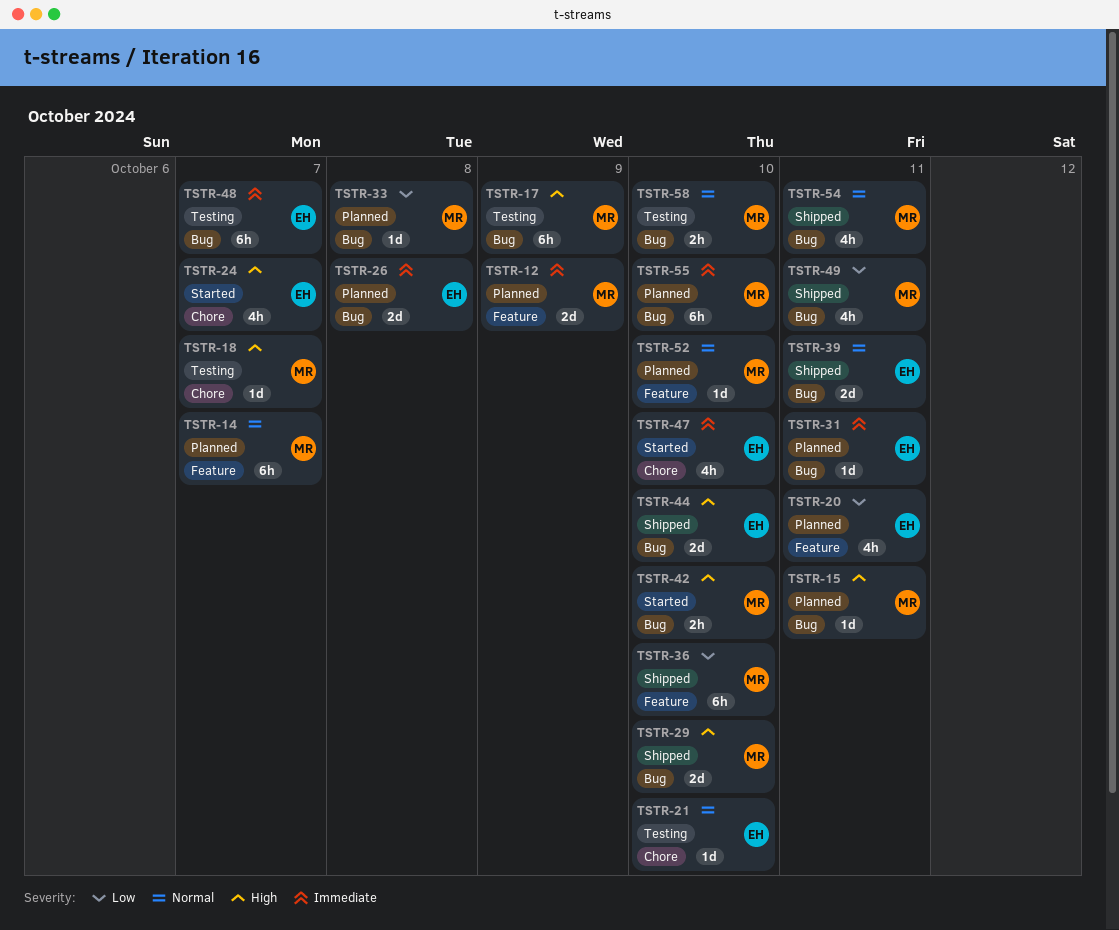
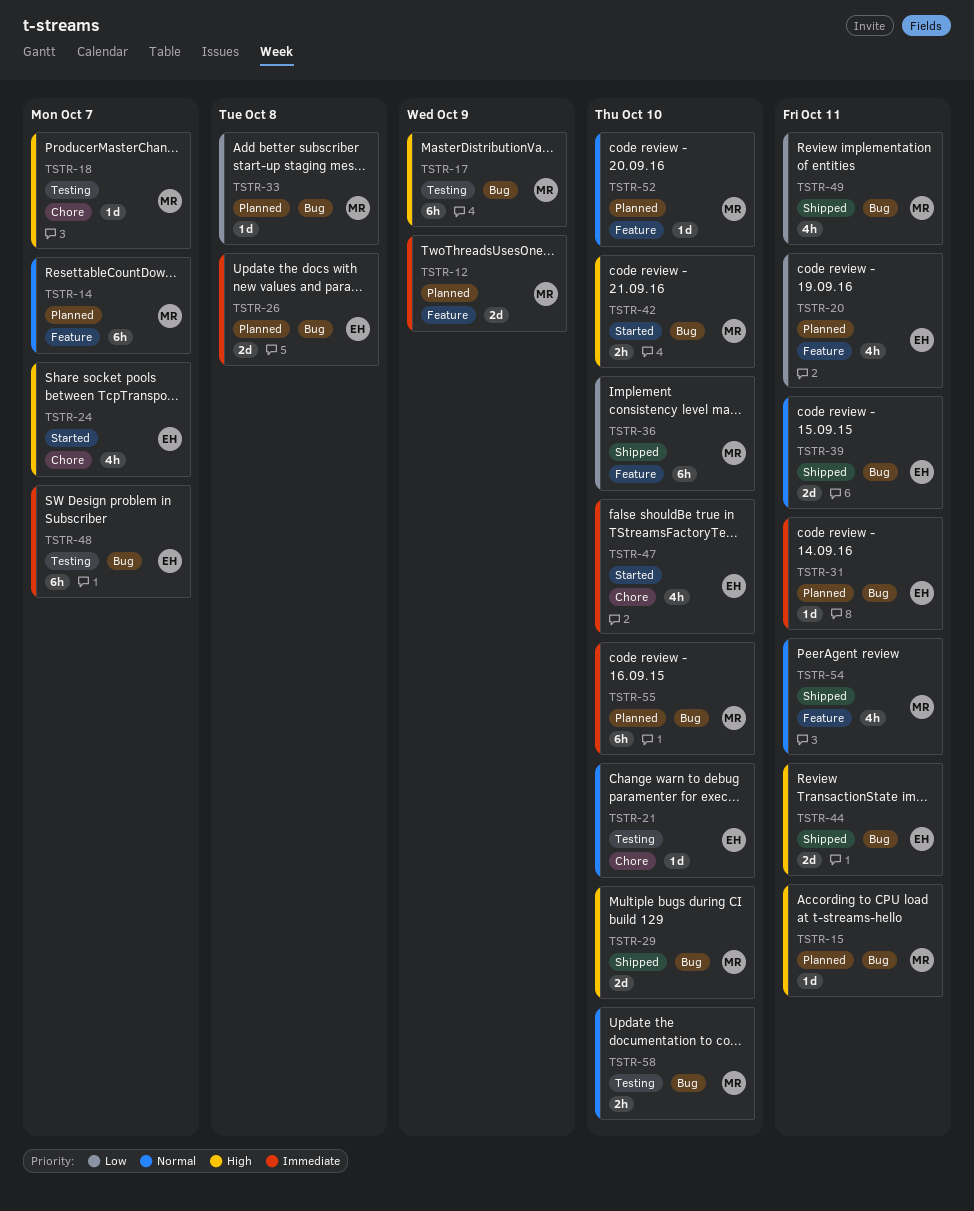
TSTR-44, due: Oct 10 -> Oct 11
TSTR-54, label: Bug -> Feature

